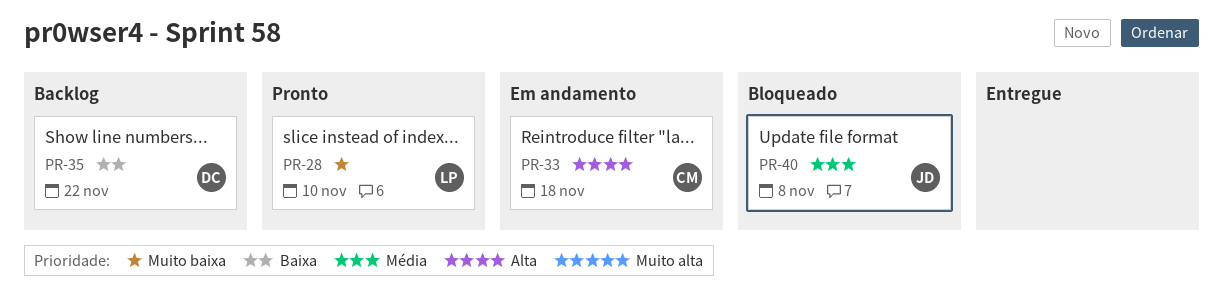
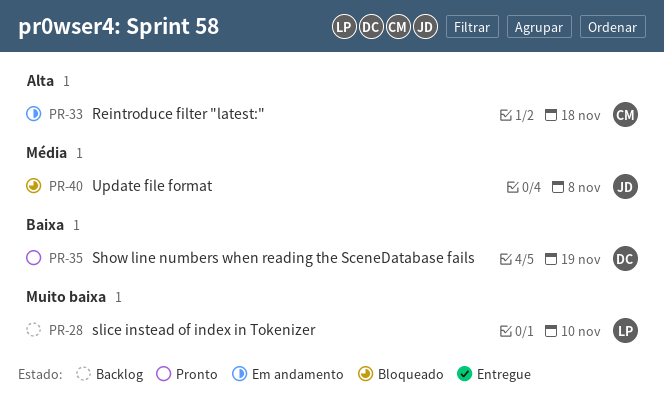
PR-28, status: Pronto -> Backlog
PR-35, status: Backlog -> Pronto
PR-35, due: Nov 22 -> Nov 19

